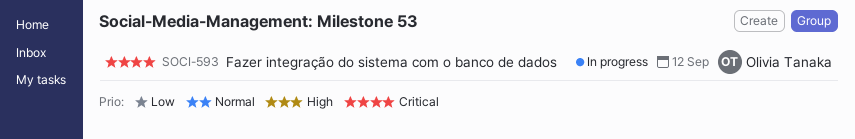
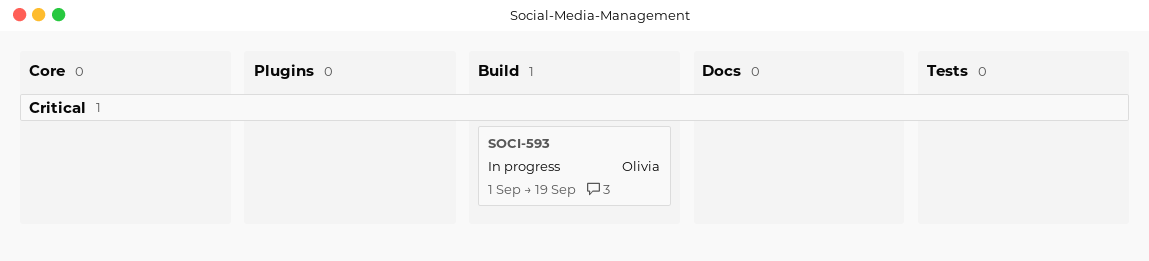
SOCI-593, due: Sep 12 -> Sep 19

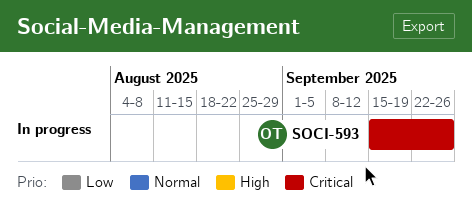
SOCI-593, start: Sep 1 -> Sep 15
SOCI-593, due: Sep 19 -> Sep 26

